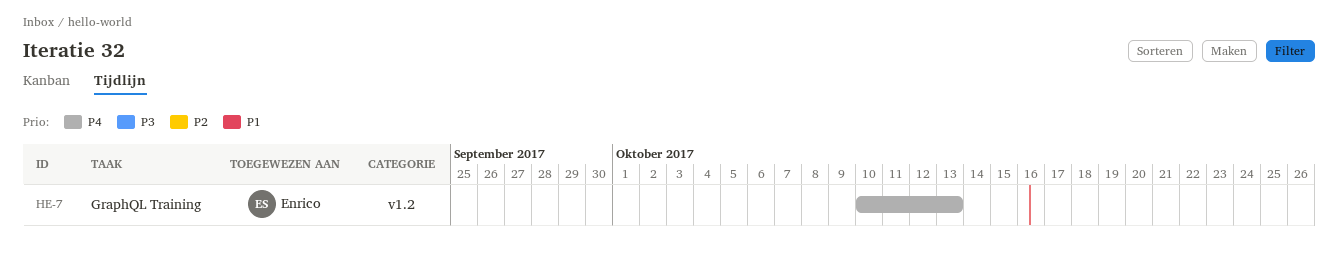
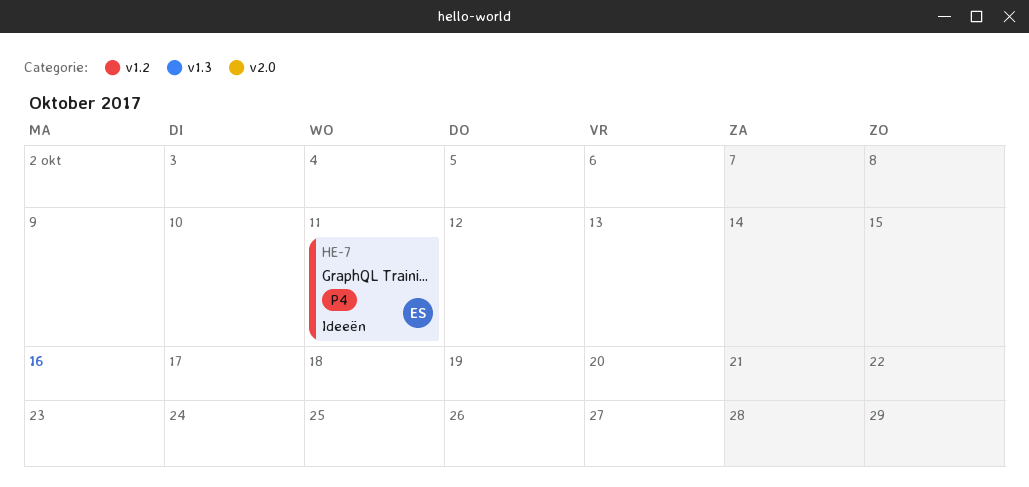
HE-7, due: Oct 13 -> Oct 11

